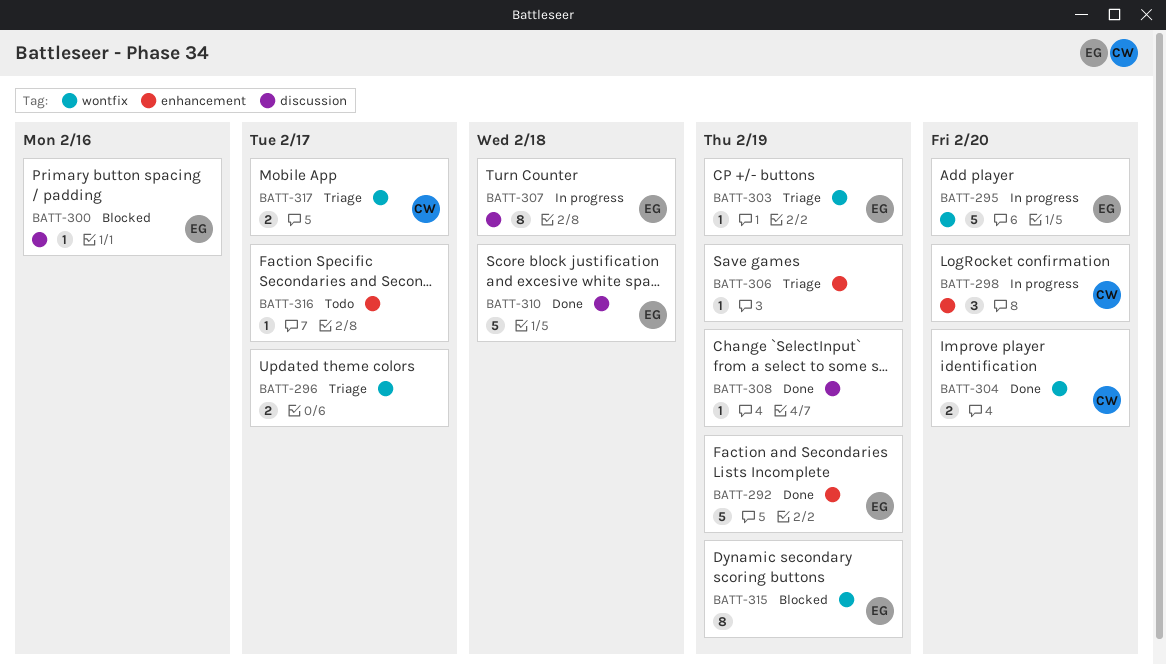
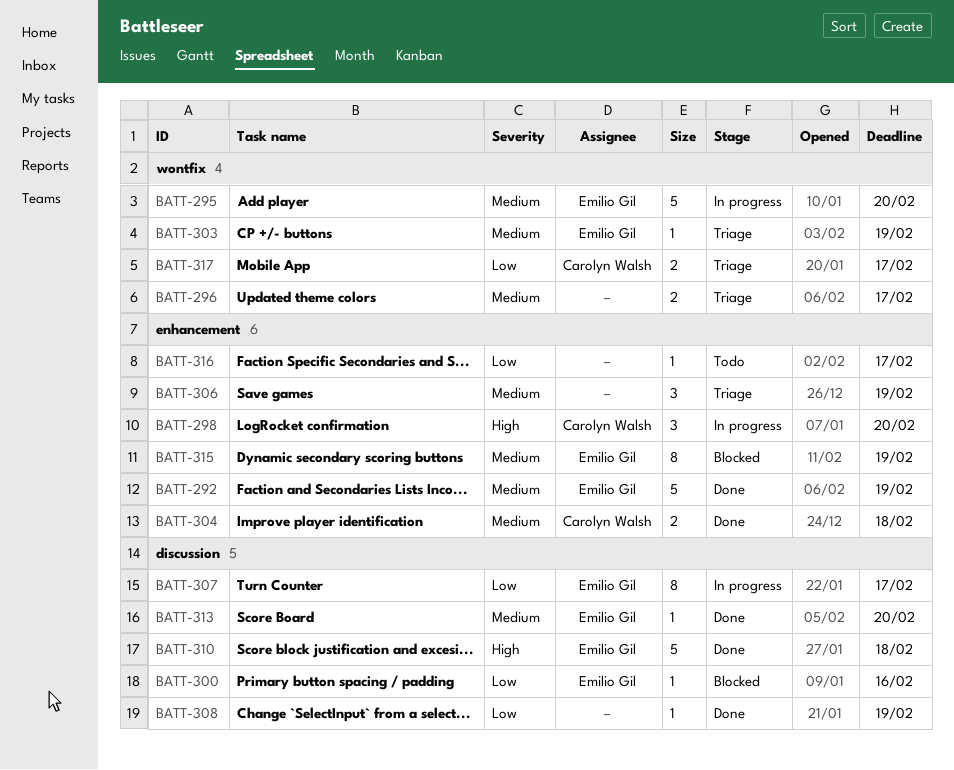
BATT-304, label: wontfix -> enhancement
BATT-304, due: Feb 20 -> Feb 18
BATT-306, estimate: 1 -> 3
BATT-307, due: Feb 18 -> Feb 17
BATT-313: none -> present
BATT-315, label: wontfix -> enhancement

